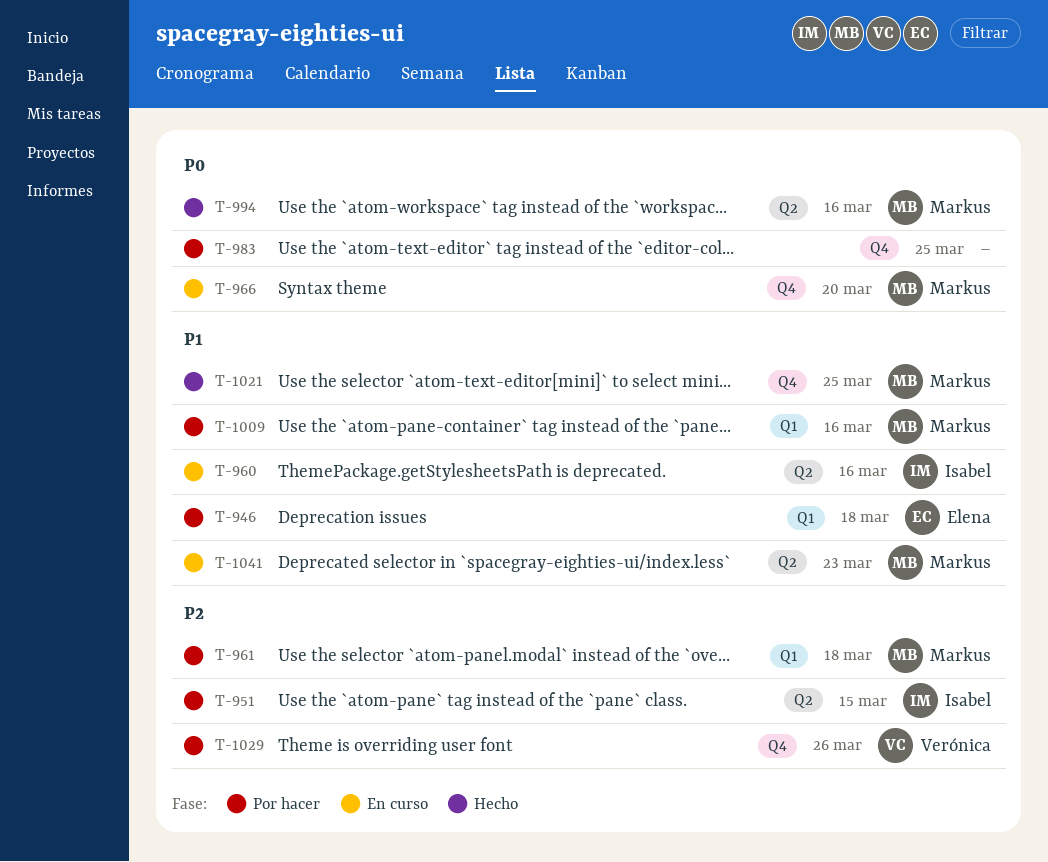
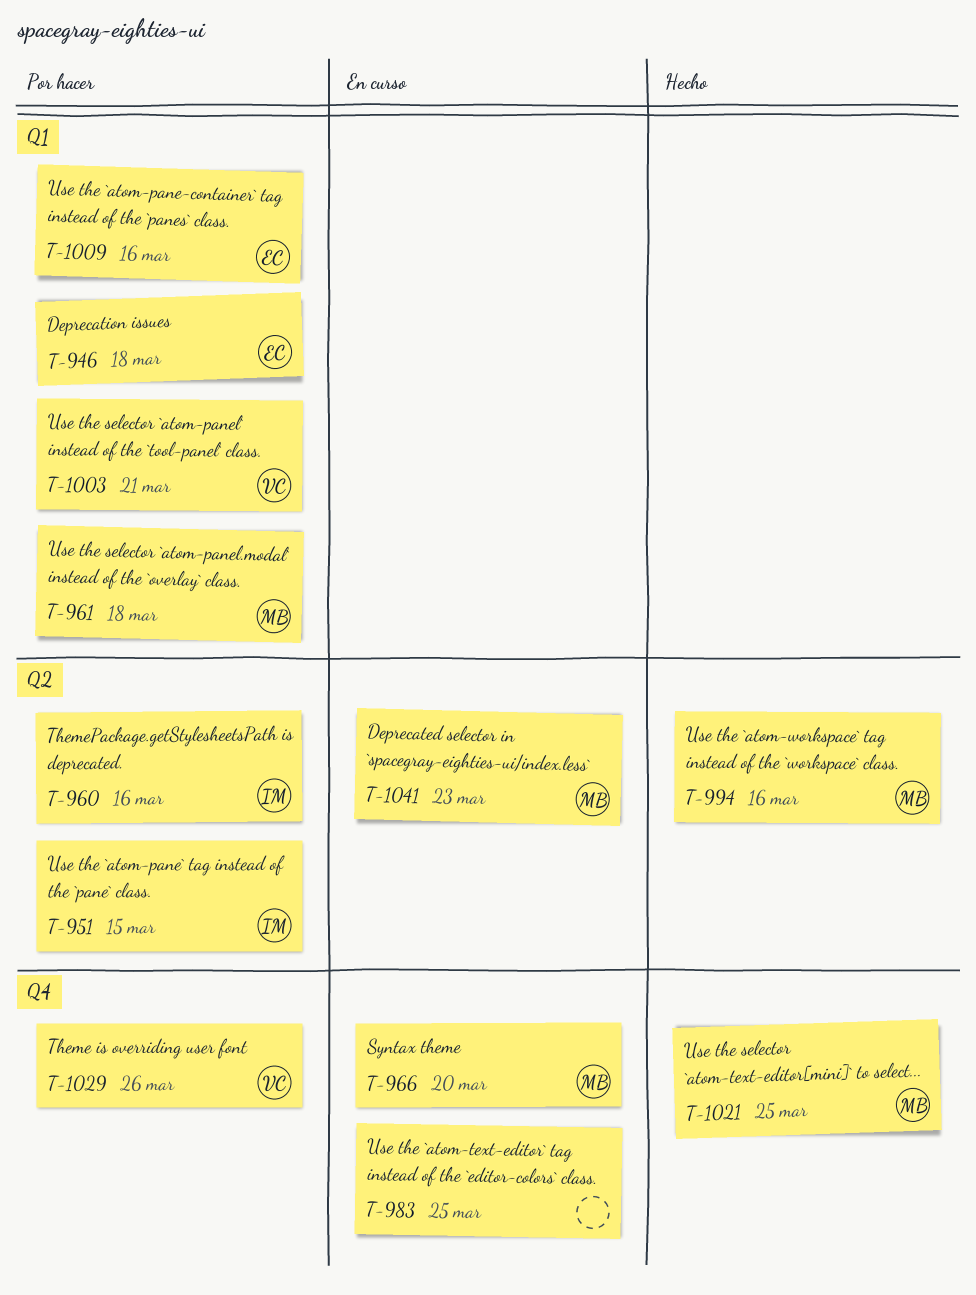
T-960, status: En curso -> Por hacer
T-983, status: Por hacer -> En curso
T-1003: none -> present
T-1009, owner: Markus -> Elena

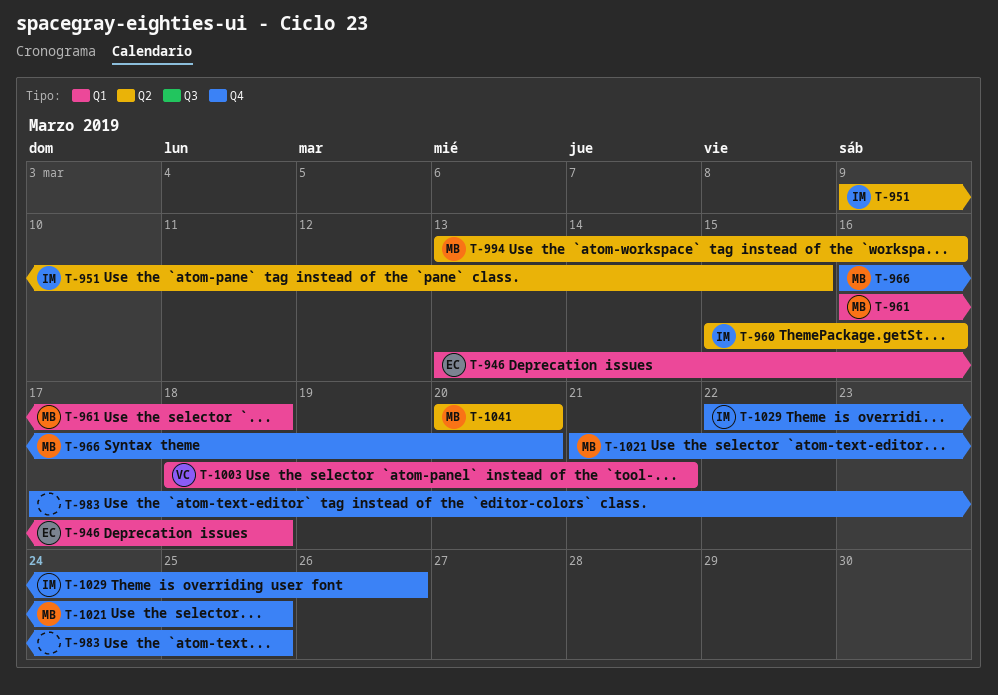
T-1009: present -> none
T-1029, owner: VC -> IM
T-1041, due: Mar 23 -> Mar 20

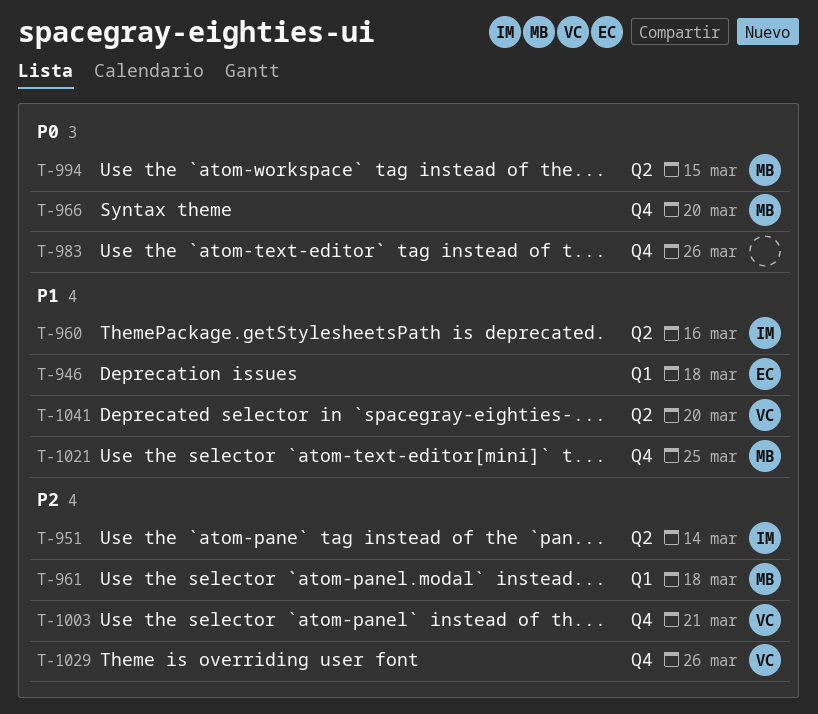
T-951, due: Mar 15 -> Mar 14
T-983, due: Mar 25 -> Mar 26
T-994, due: Mar 16 -> Mar 15
T-1003, label: Q1 -> Q4
T-1029, owner: IM -> VC
T-1041, owner: MB -> VC

